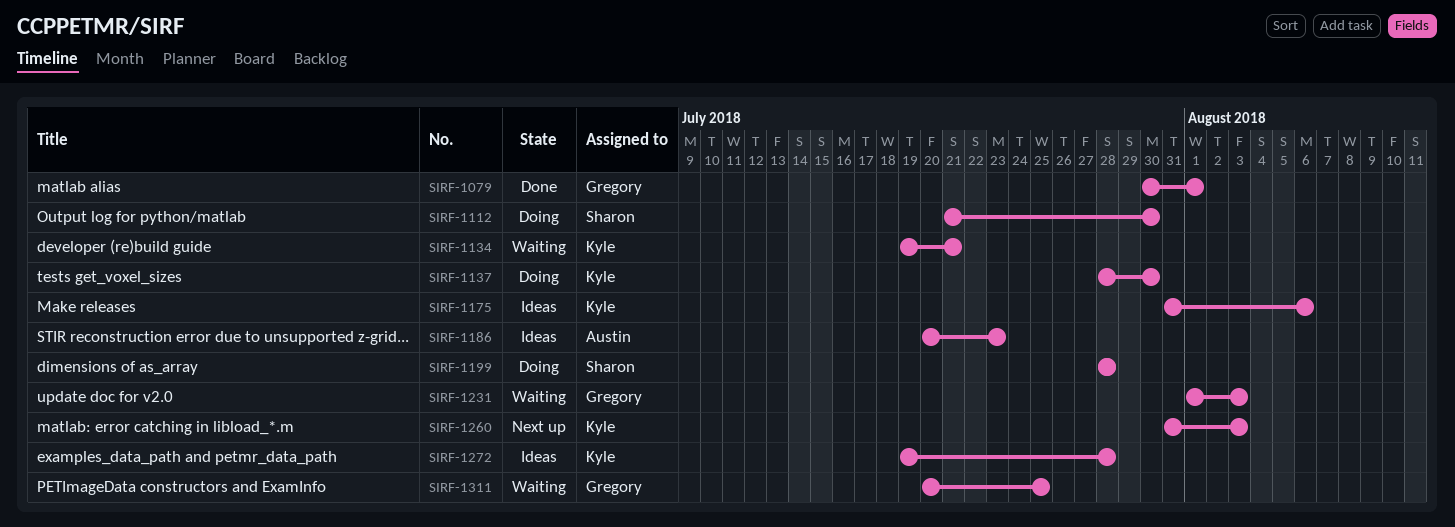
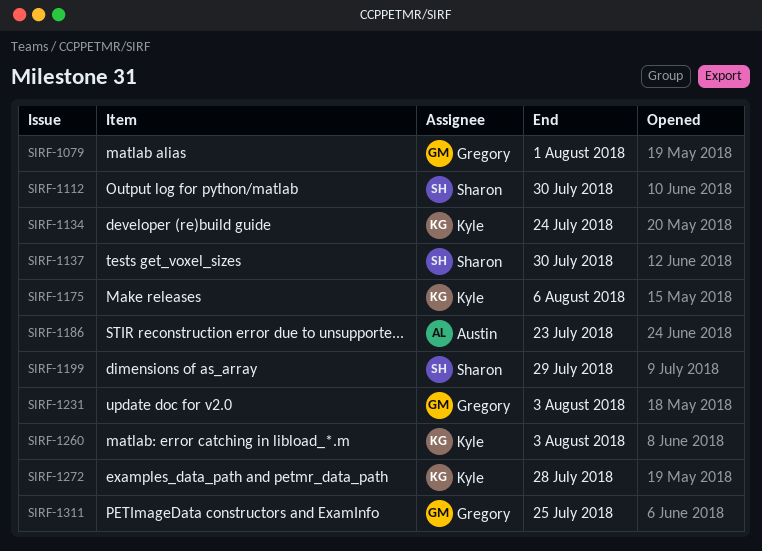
SIRF-1134, due: Jul 21 -> Jul 24
SIRF-1137, owner: Kyle -> Sharon
SIRF-1199, due: Jul 28 -> Jul 29

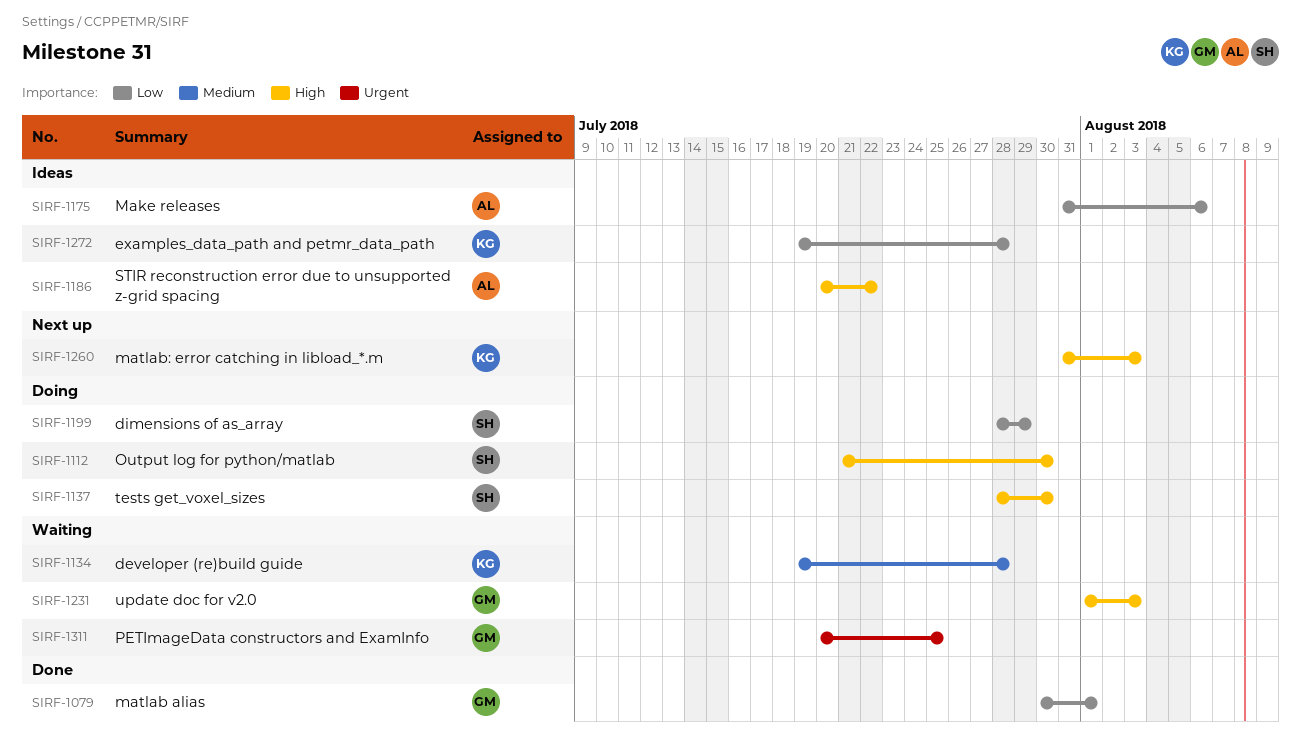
SIRF-1134, due: Jul 24 -> Jul 28
SIRF-1175, owner: Kyle -> Austin
SIRF-1186, due: Jul 23 -> Jul 22

